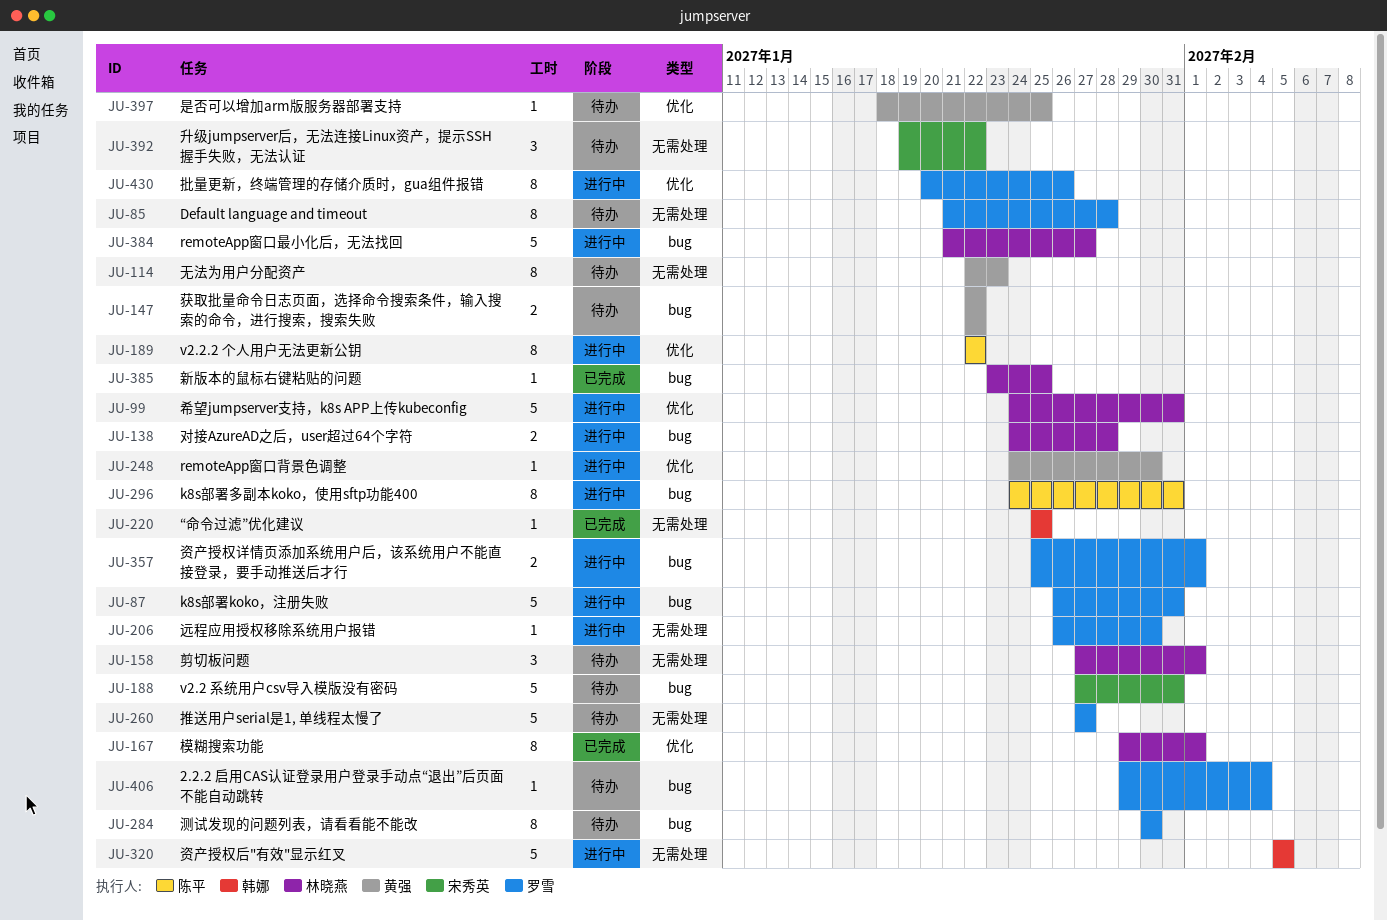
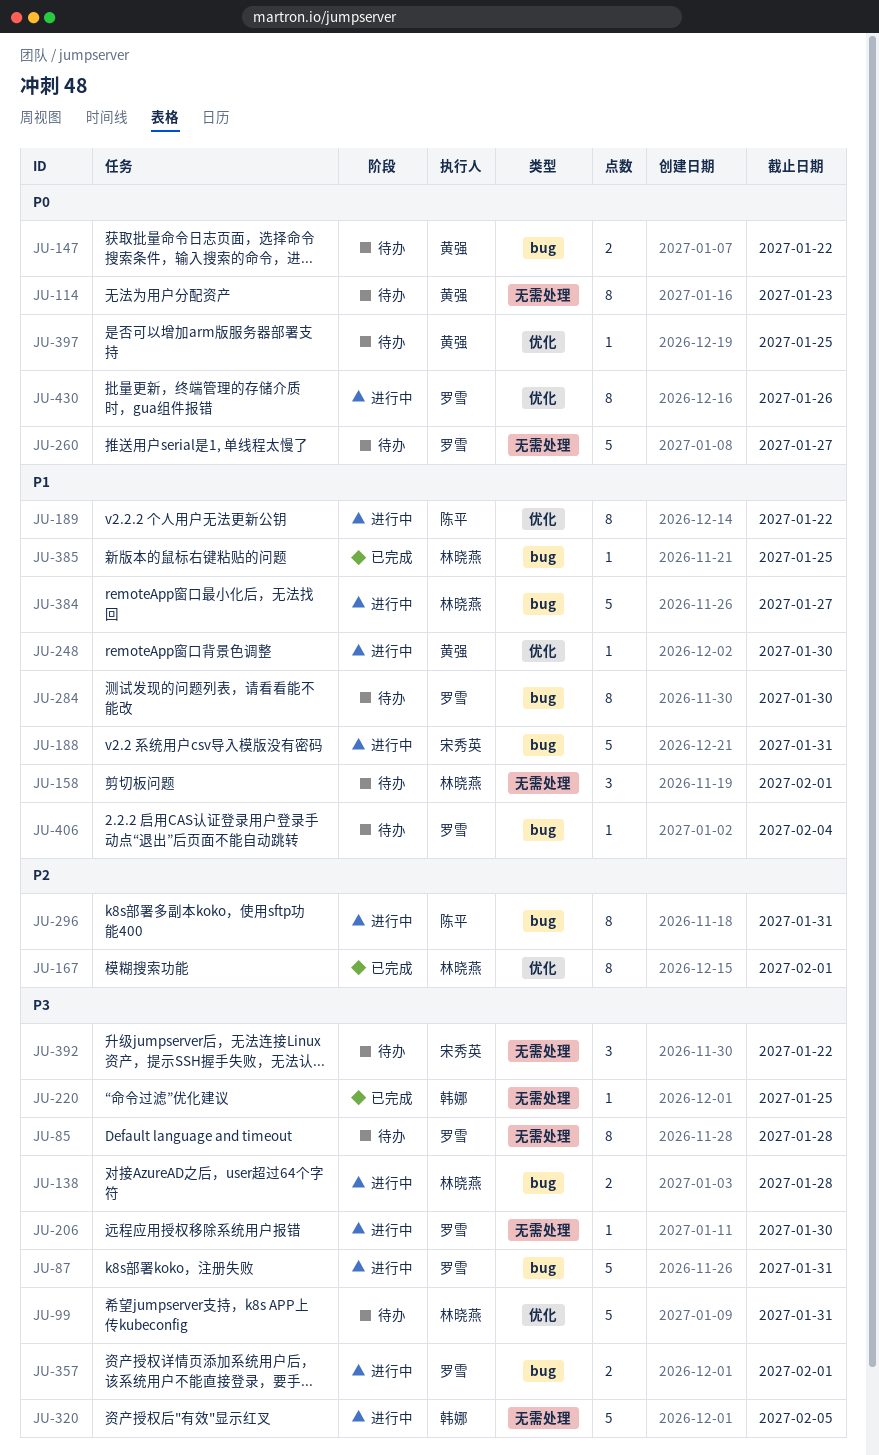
JU-99, status: 进行中 -> 待办
JU-188, status: 待办 -> 进行中

